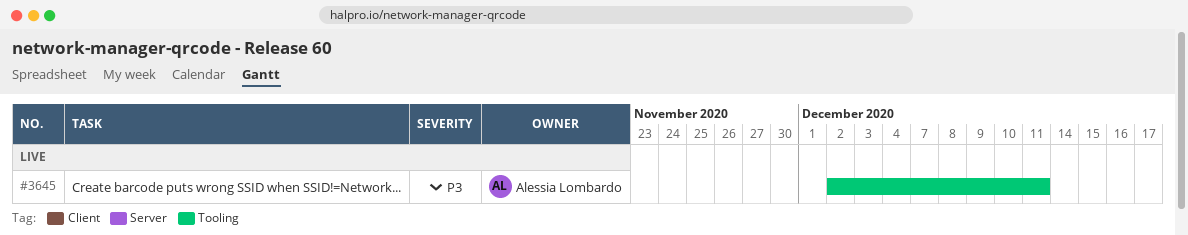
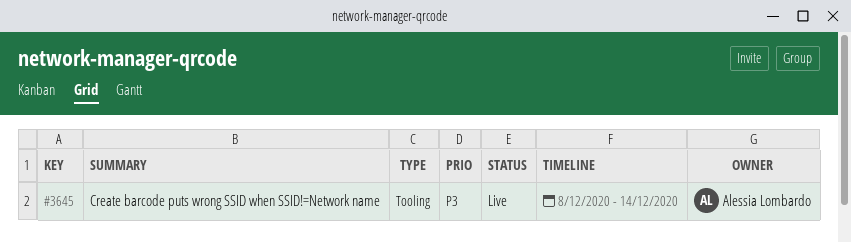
#3645, start: Dec 2 -> Dec 8
#3645, due: Dec 11 -> Dec 14

